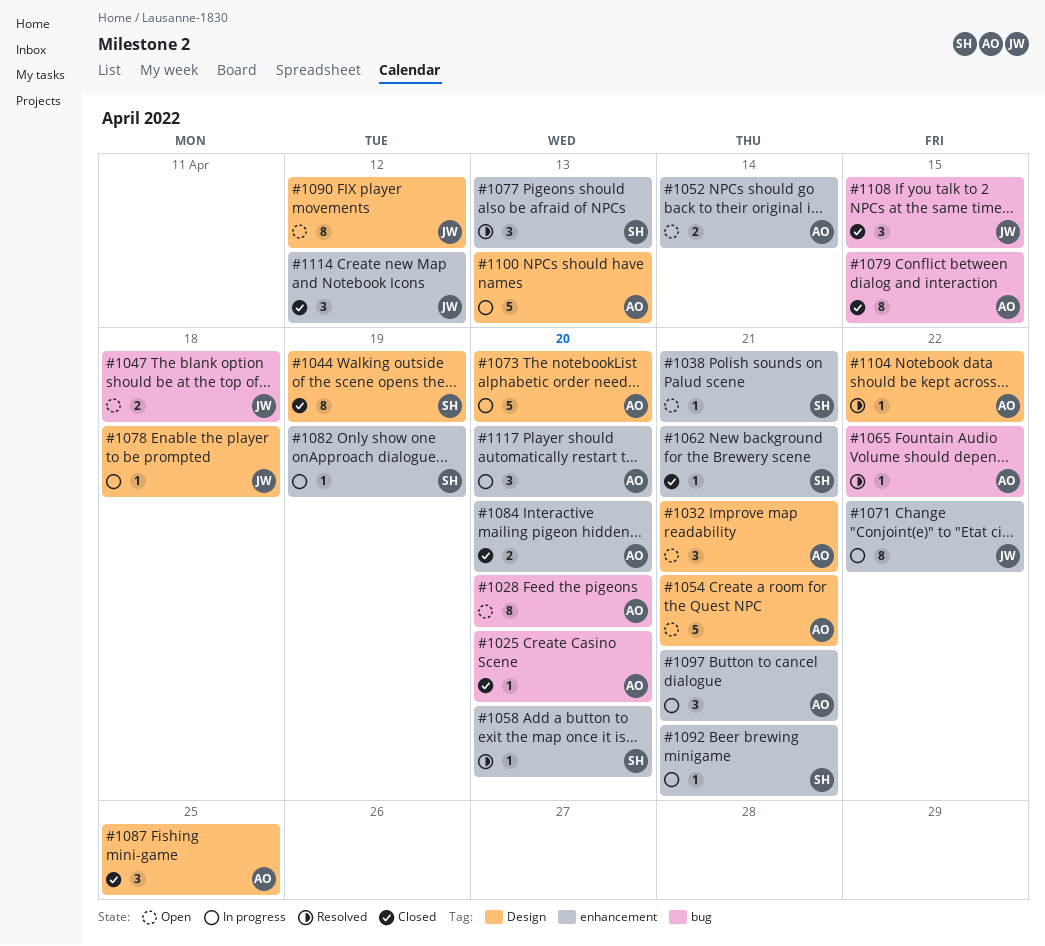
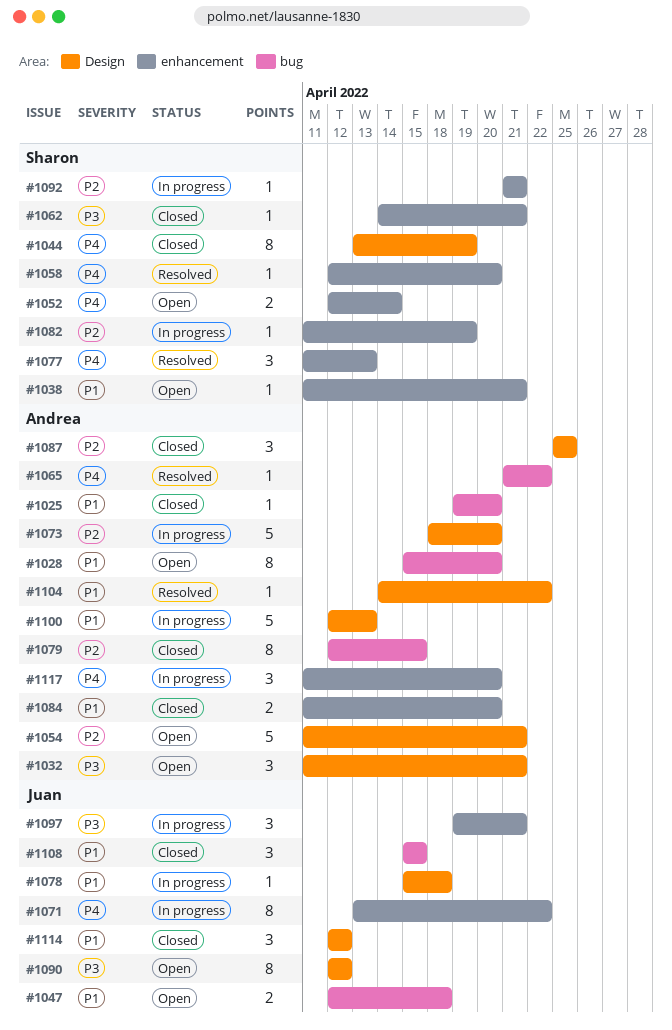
#1052, owner: Andrea -> Sharon
#1097, owner: Andrea -> Juan
#1114, label: enhancement -> Design

